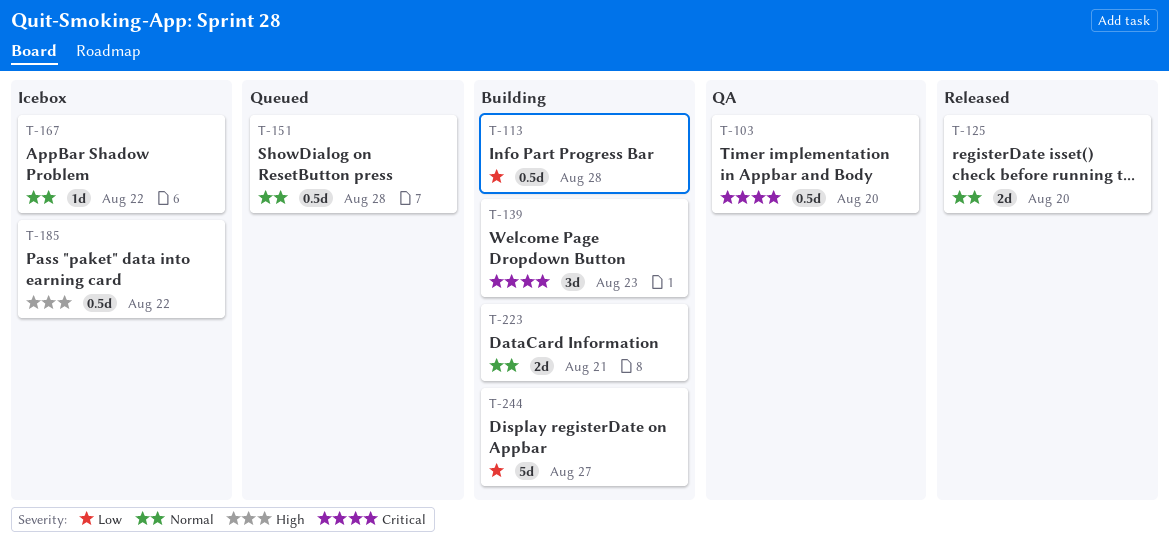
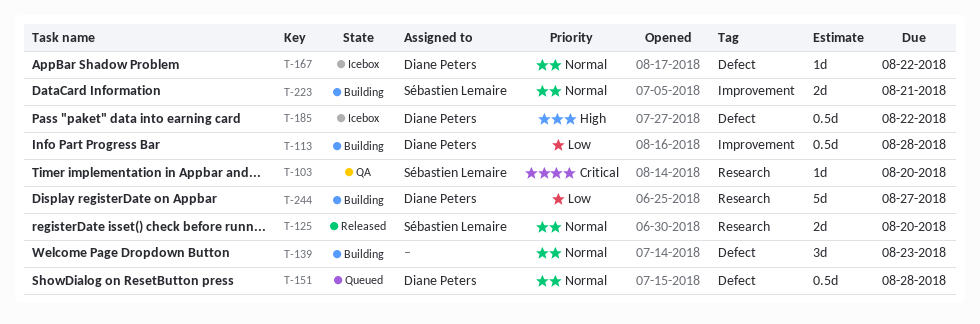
T-103, estimate: 0.5d -> 1d
T-139, priority: Critical -> Normal

